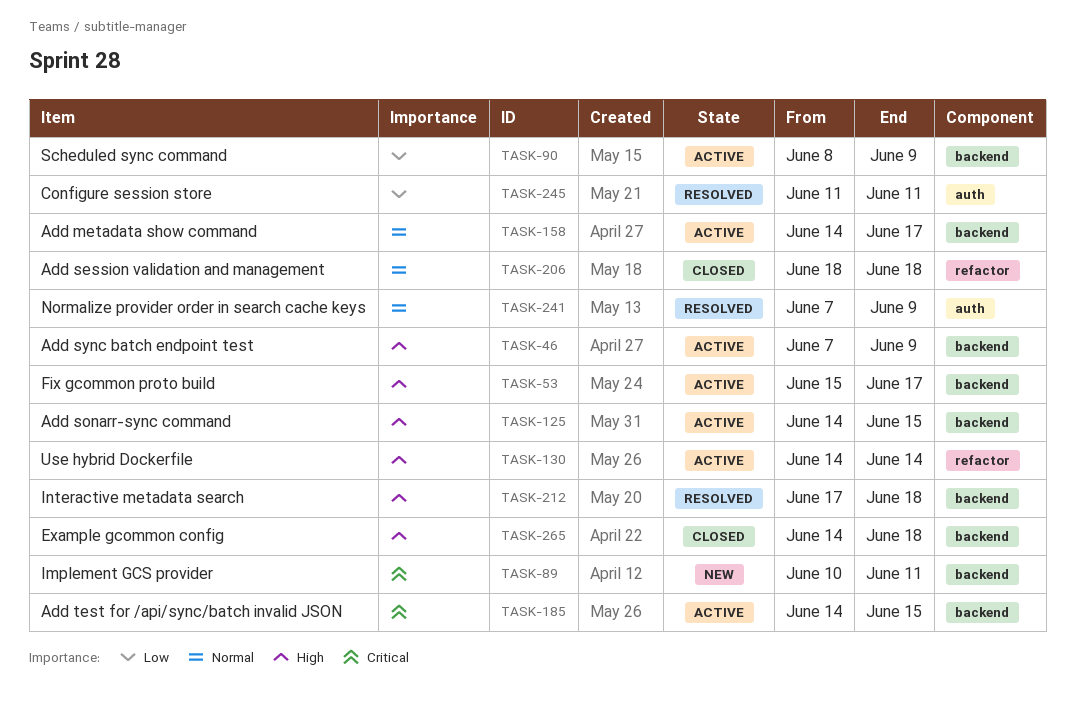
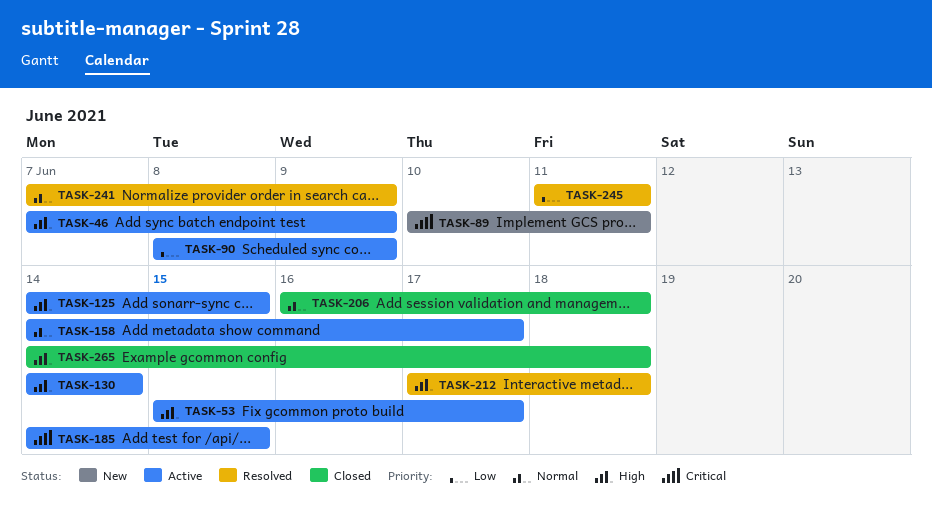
TASK-206, start: Jun 18 -> Jun 16

